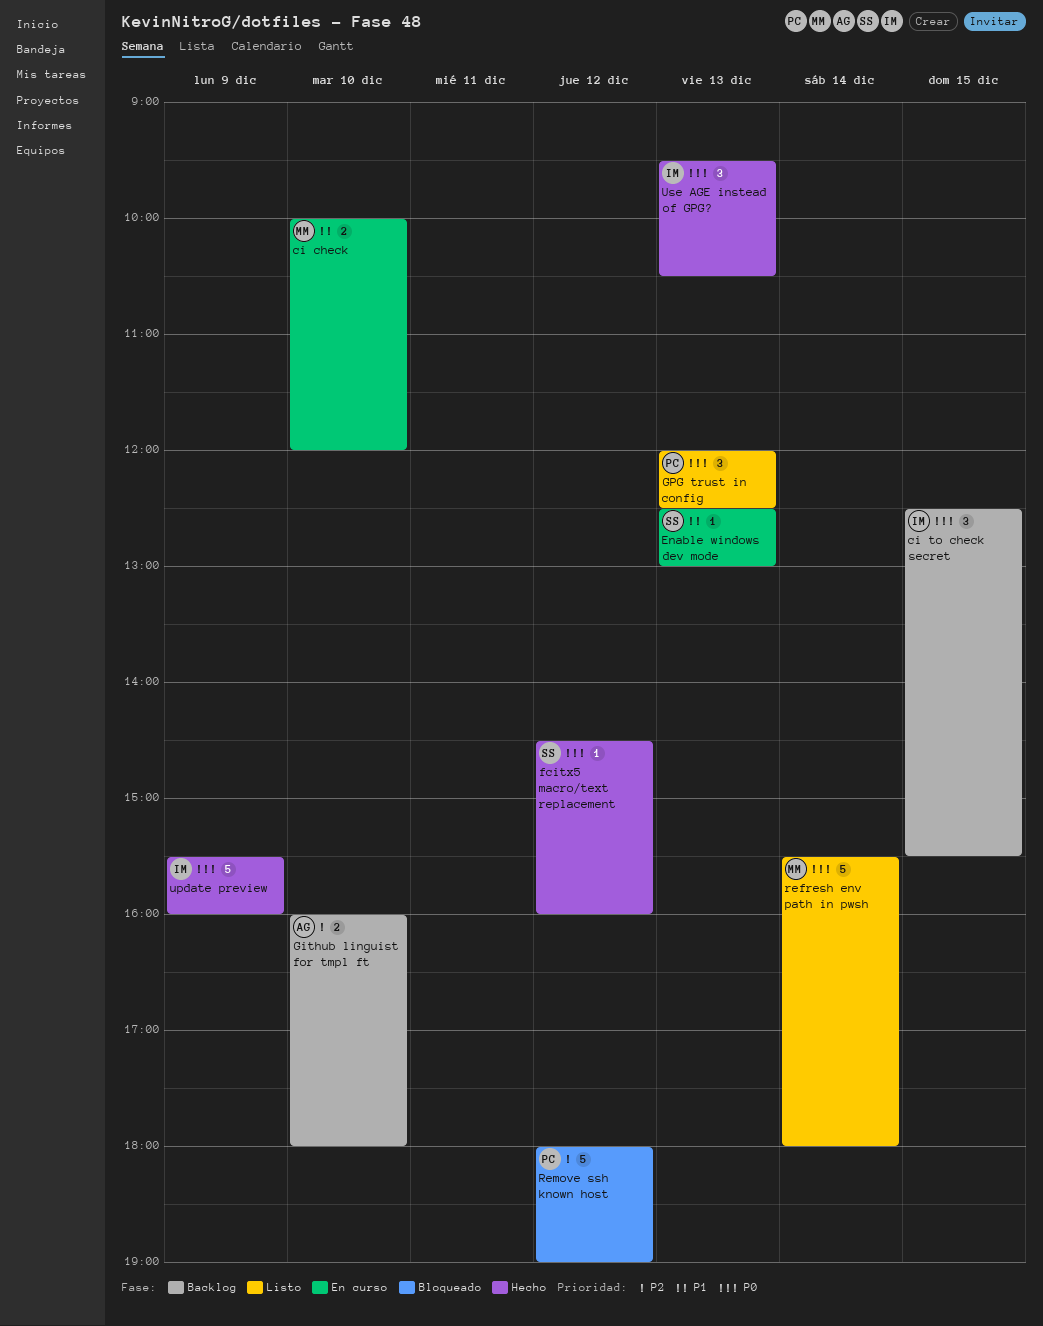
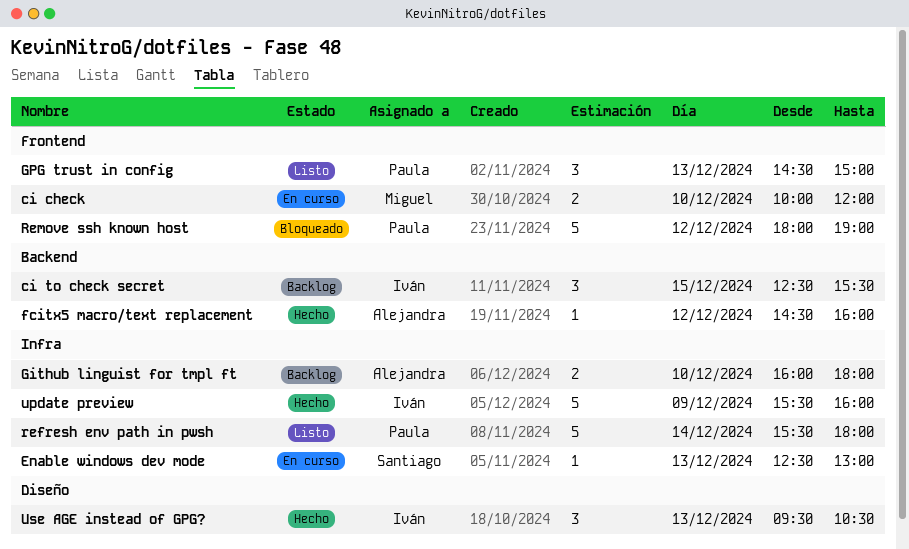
fcitx5 macro/text replacement, owner: Santiago -> Alejandra
GPG trust in config, begins: 12:00 -> 14:30
GPG trust in config, ends: 12:30 -> 15:00
refresh env path in pwsh, owner: Miguel -> Paula

